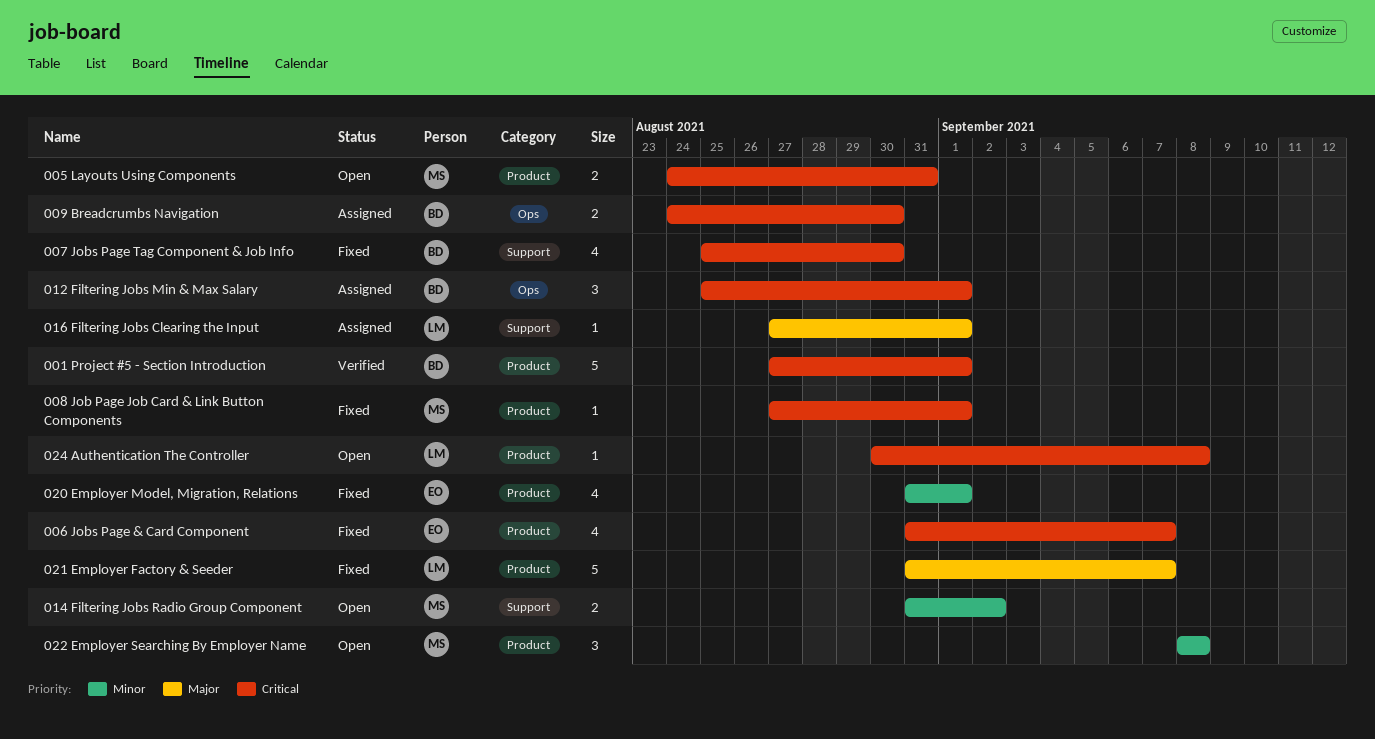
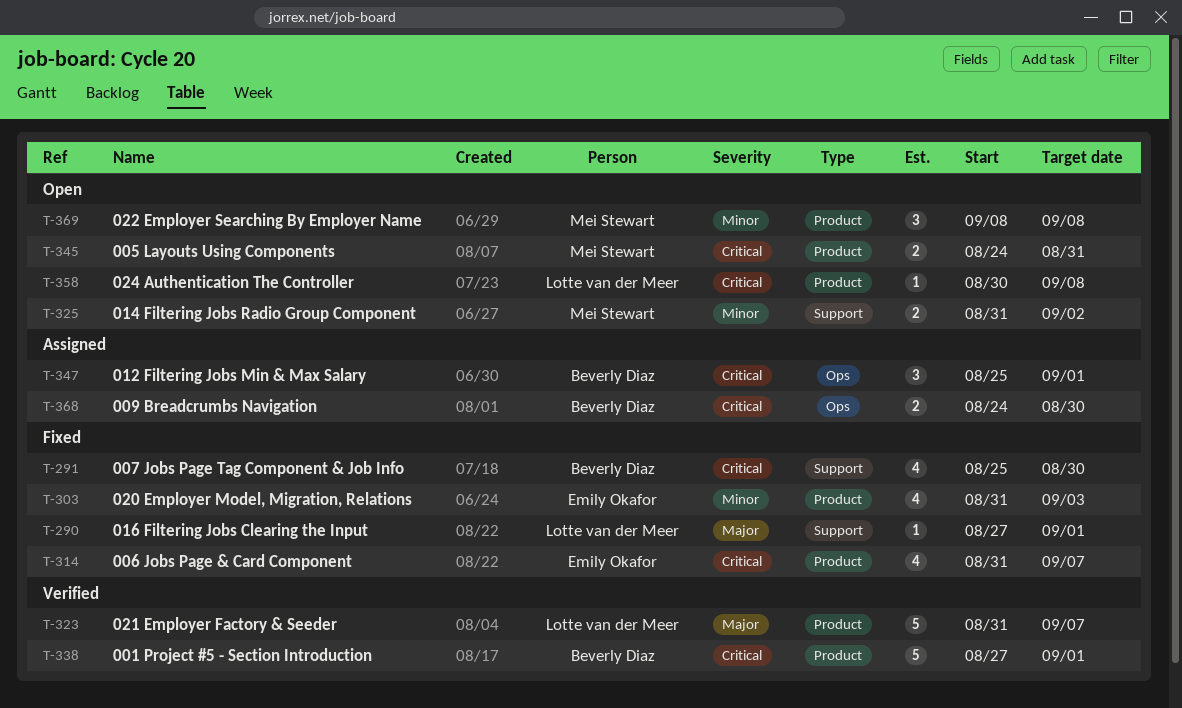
008 Job Page Job Card & Link Button Components: present -> none
016 Filtering Jobs Clearing the Input, status: Assigned -> Fixed
020 Employer Model, Migration, Relations, due: Sep 1 -> Sep 3
021 Employer Factory & Seeder, status: Fixed -> Verified

